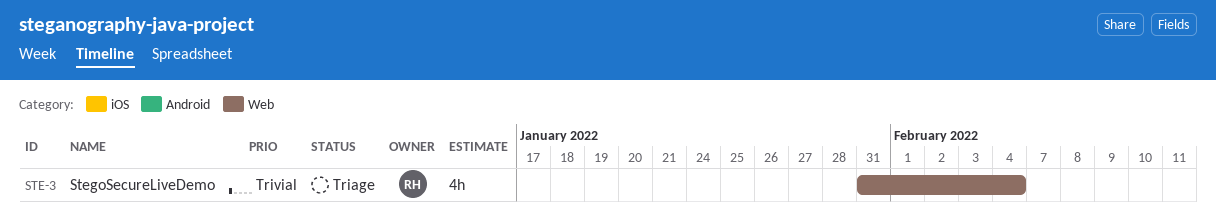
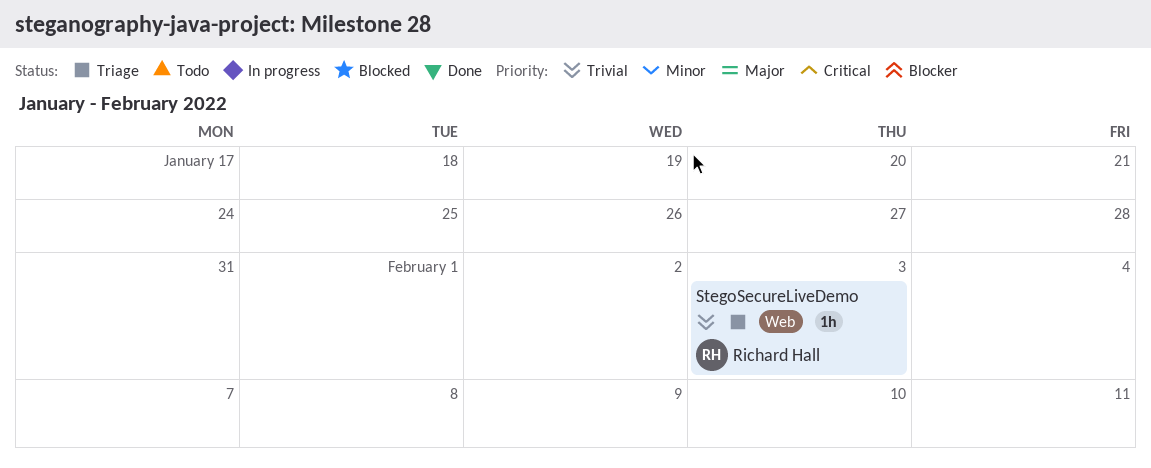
StegoSecureLiveDemo, estimate: 4h -> 1h
StegoSecureLiveDemo, due: Feb 4 -> Feb 3

